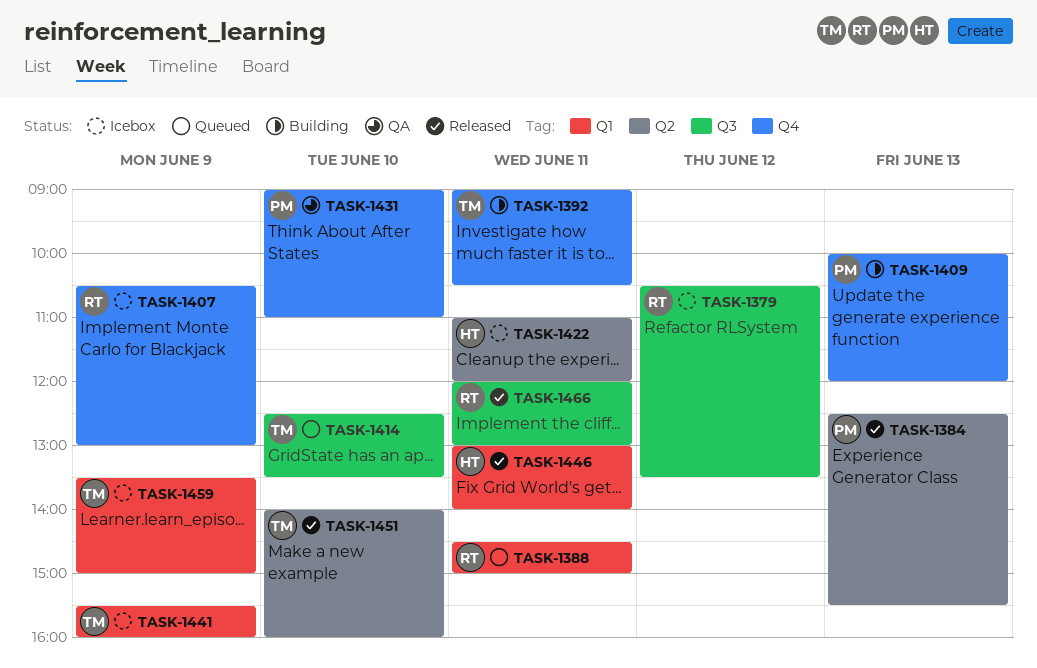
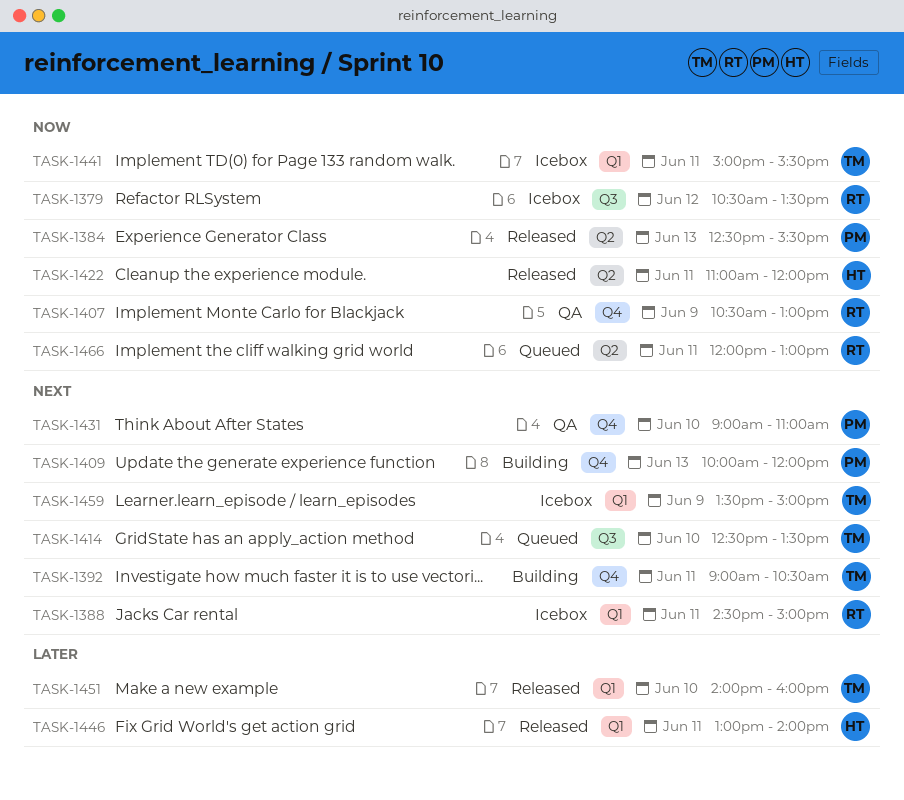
TASK-1388, status: Queued -> Icebox
TASK-1407, status: Icebox -> QA
TASK-1422, status: Icebox -> Released
TASK-1441, day: Jun 9 -> Jun 11
TASK-1441, begins: 15:30 -> 15:00
TASK-1441, ends: 16:00 -> 15:30
TASK-1451, label: Q2 -> Q1
TASK-1466, status: Released -> Queued
TASK-1466, label: Q3 -> Q2

